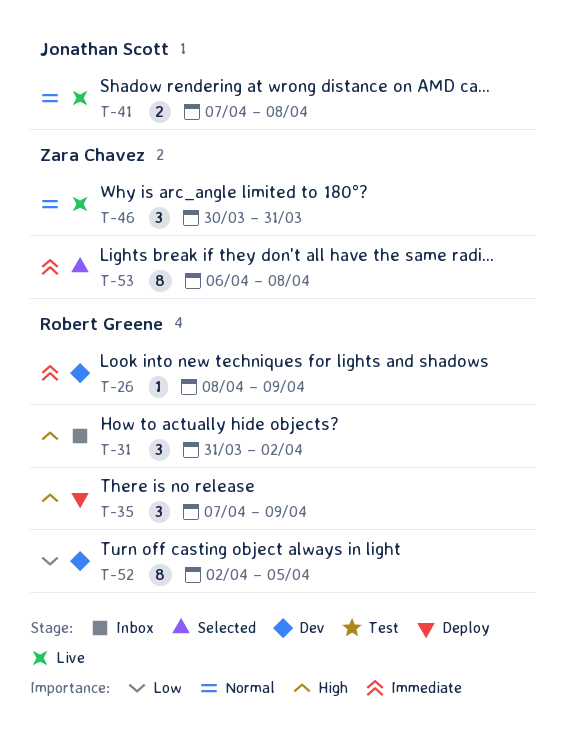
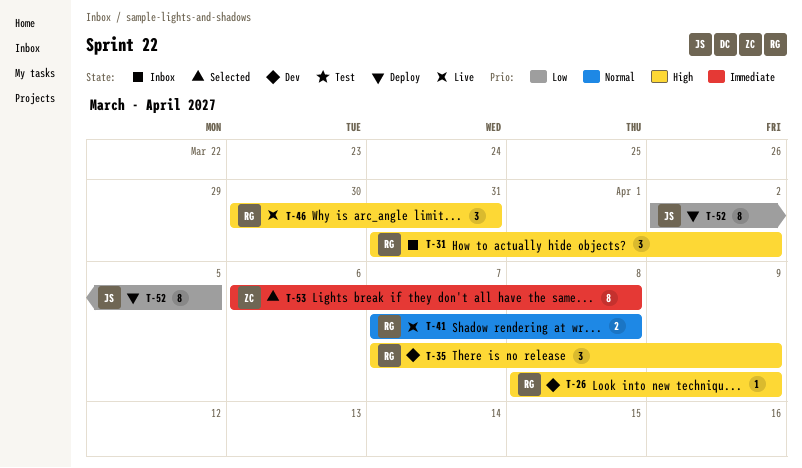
T-26, priority: Immediate -> High
T-35, status: Deploy -> Dev
T-41, owner: Jonathan Scott -> Robert Greene
T-46, owner: Zara Chavez -> Robert Greene
T-46, priority: Normal -> High
T-52, status: Dev -> Deploy
T-52, owner: Robert Greene -> Jonathan Scott

